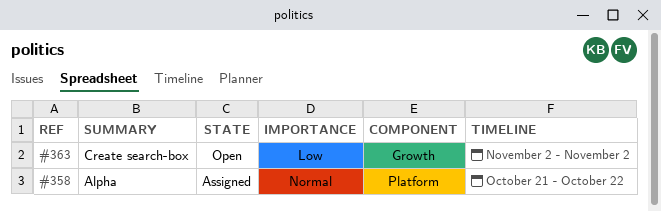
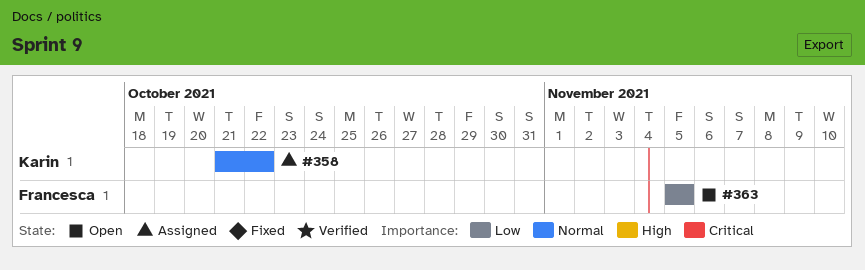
#363, start: Nov 2 -> Nov 5
#363, due: Nov 2 -> Nov 5

